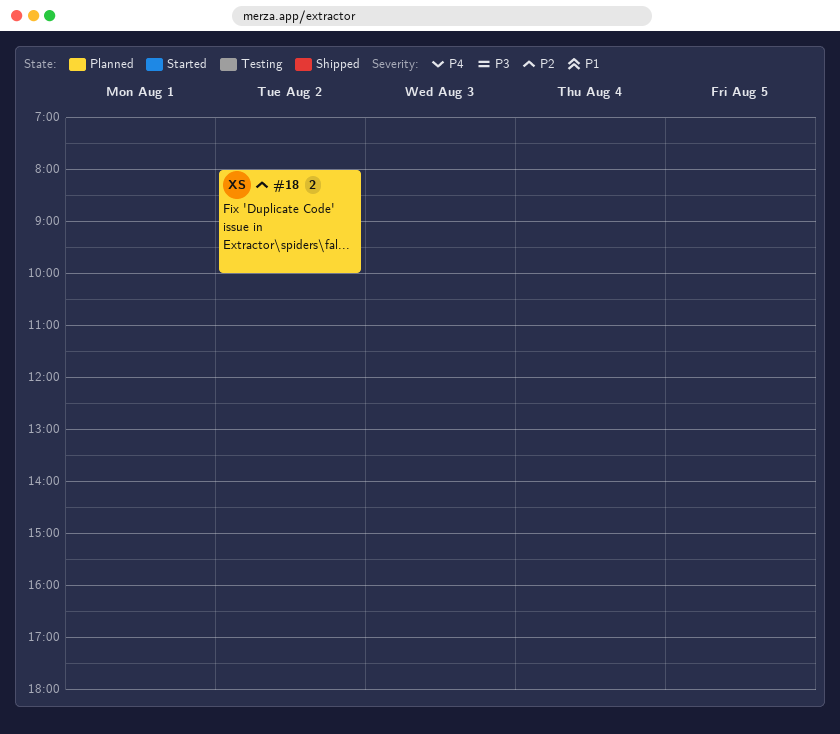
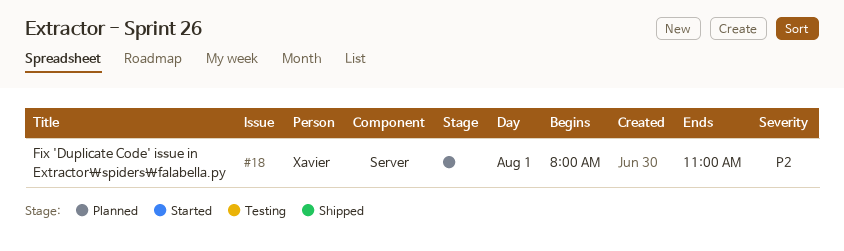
#18, day: Aug 2 -> Aug 1
#18, ends: 10:00 -> 11:00

